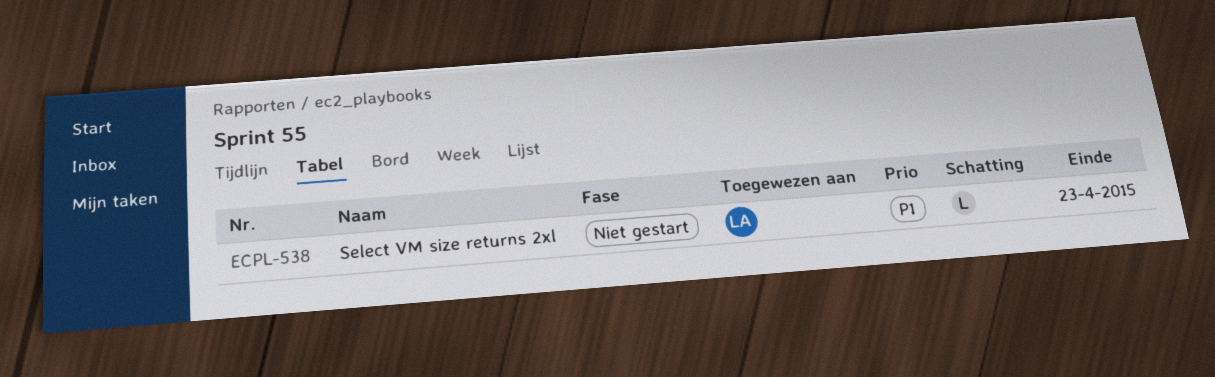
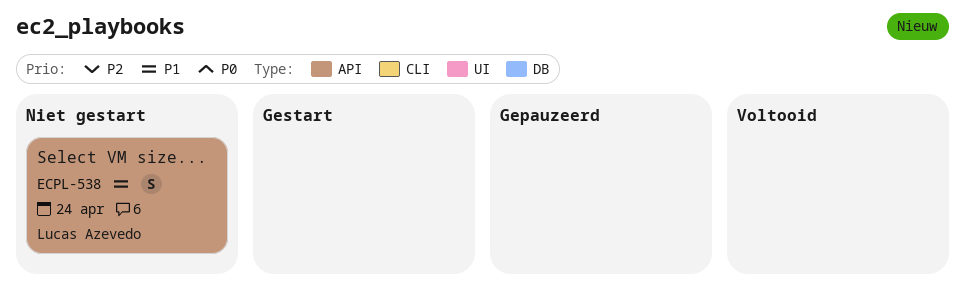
ECPL-538, estimate: L -> S
ECPL-538, due: Apr 23 -> Apr 24

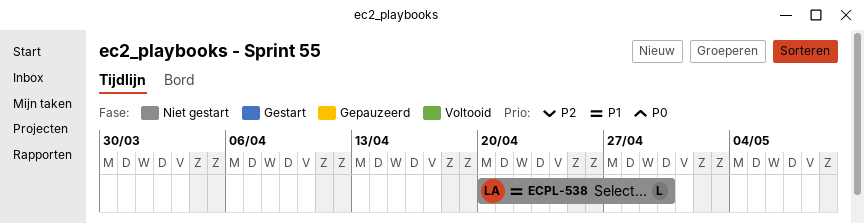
ECPL-538, estimate: S -> L
ECPL-538, due: Apr 24 -> Apr 30

